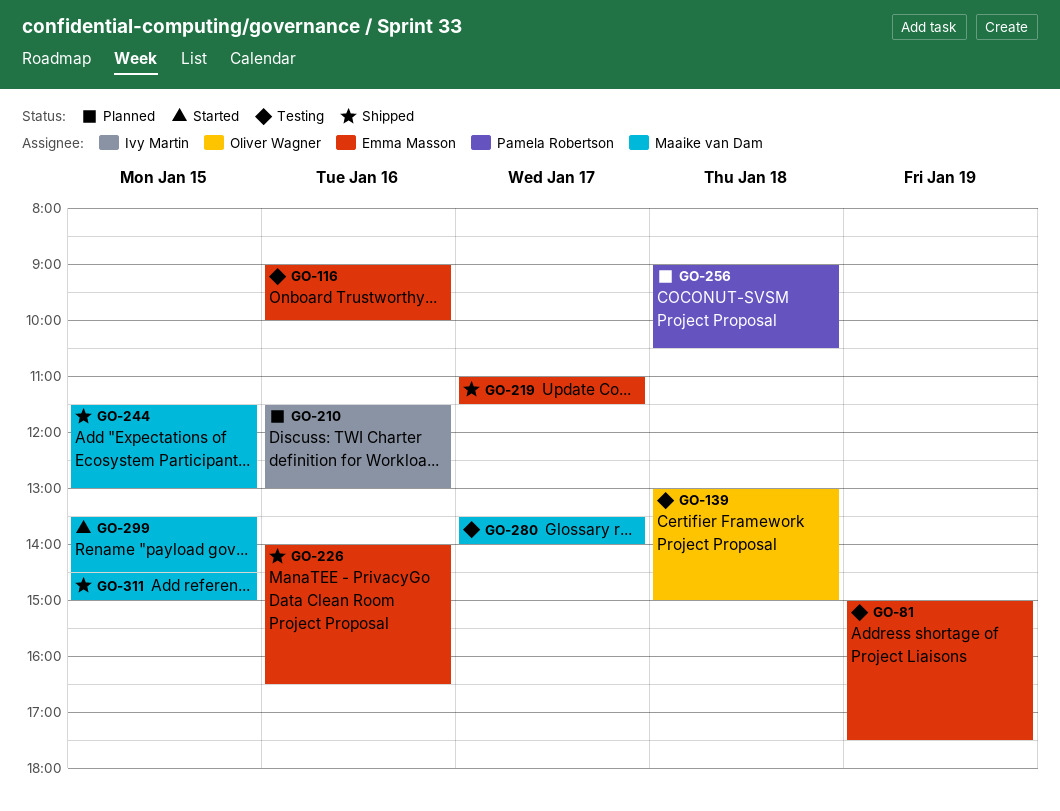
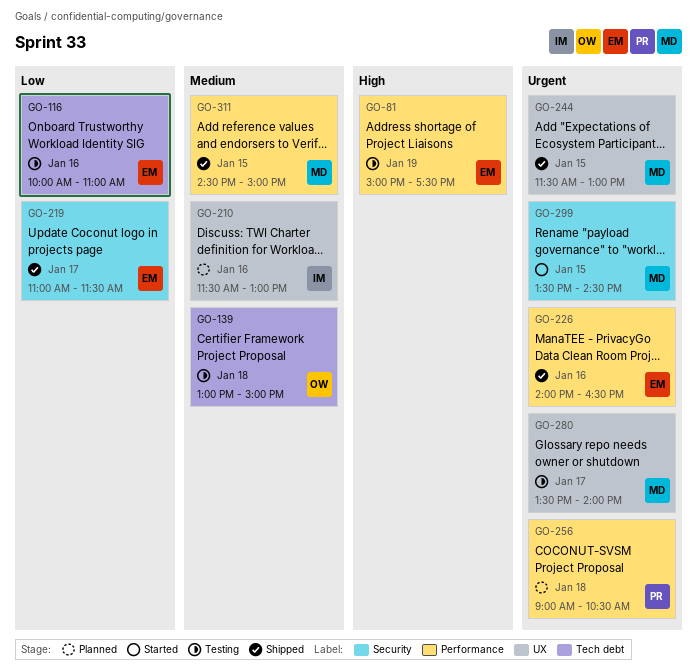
GO-116, begins: 09:00 -> 10:00
GO-116, ends: 10:00 -> 11:00

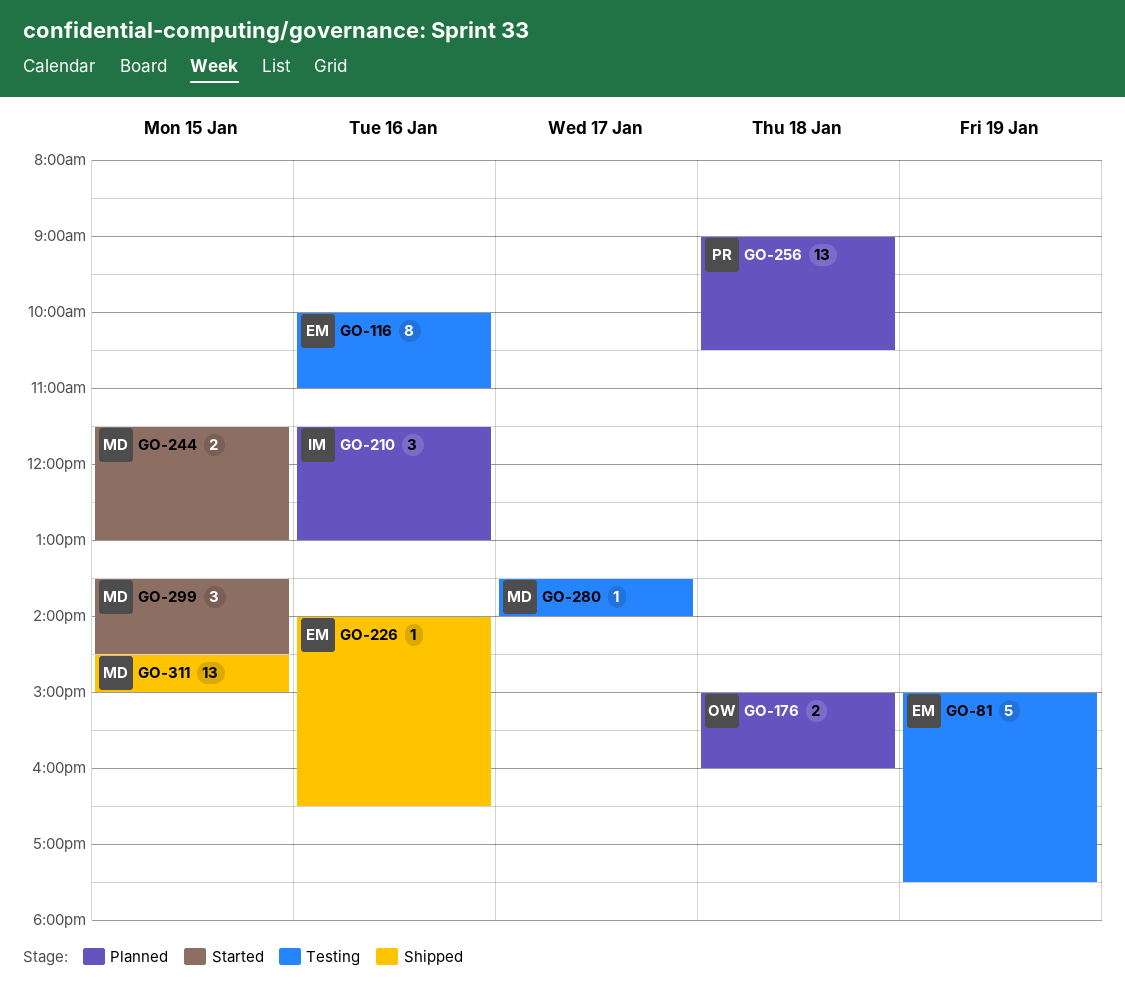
GO-139: present -> none
GO-176: none -> present
GO-219: present -> none
GO-244, status: Shipped -> Started

